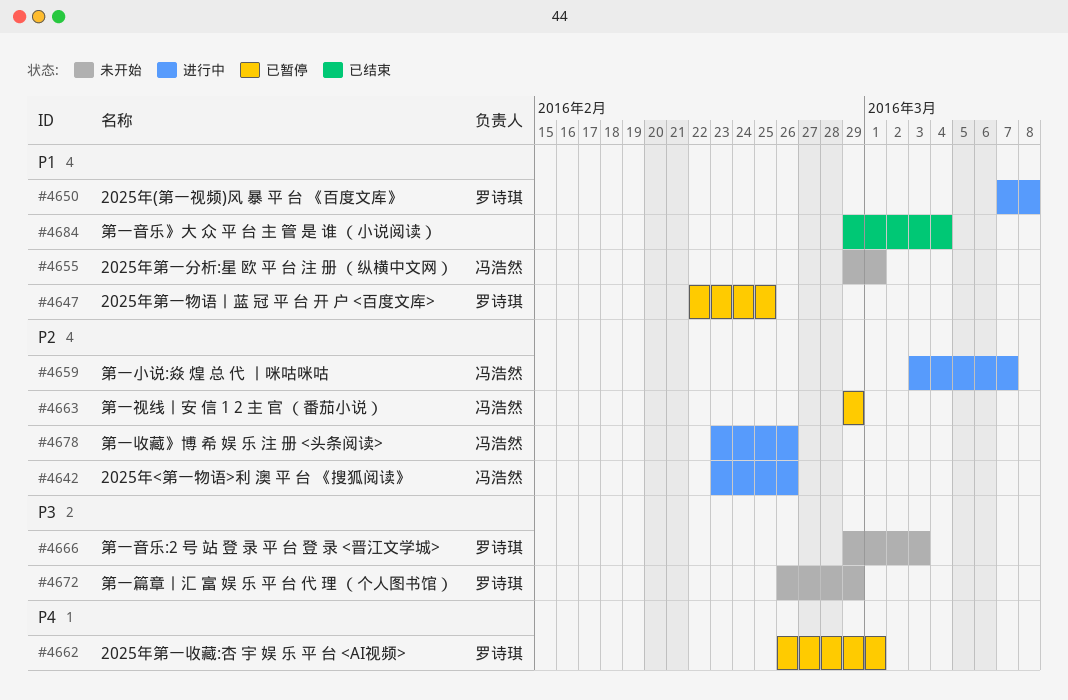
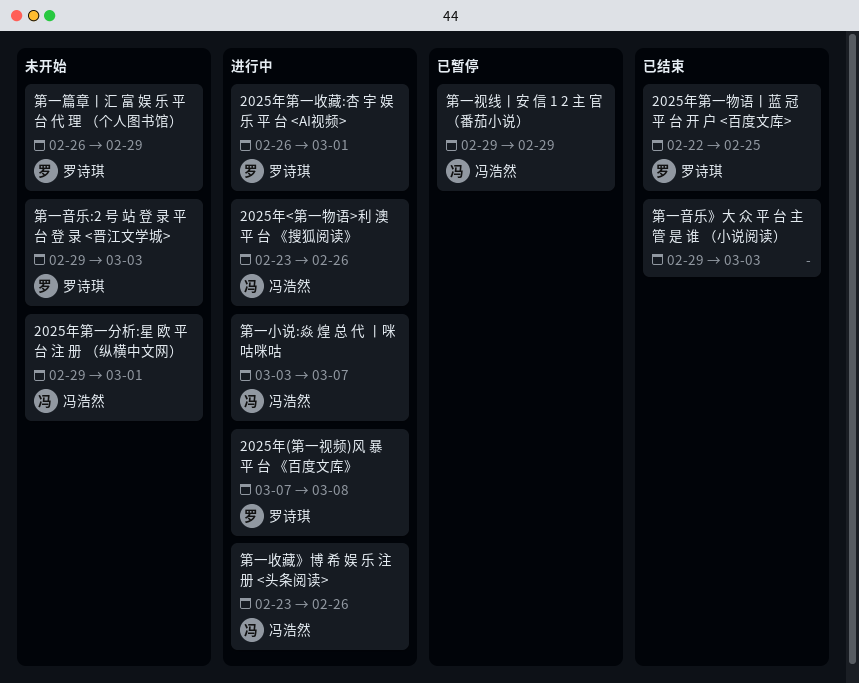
2025年第一收藏:杏 宇 娱 乐 平 台 <AI视频>, status: 已暂停 -> 进行中
2025年第一物语丨蓝 冠 平 台 开 户 <百度文库>, status: 已暂停 -> 已结束
第一音乐》大 众 平 台 主 管 是 谁 （小说阅读）, due: Mar 4 -> Mar 3

